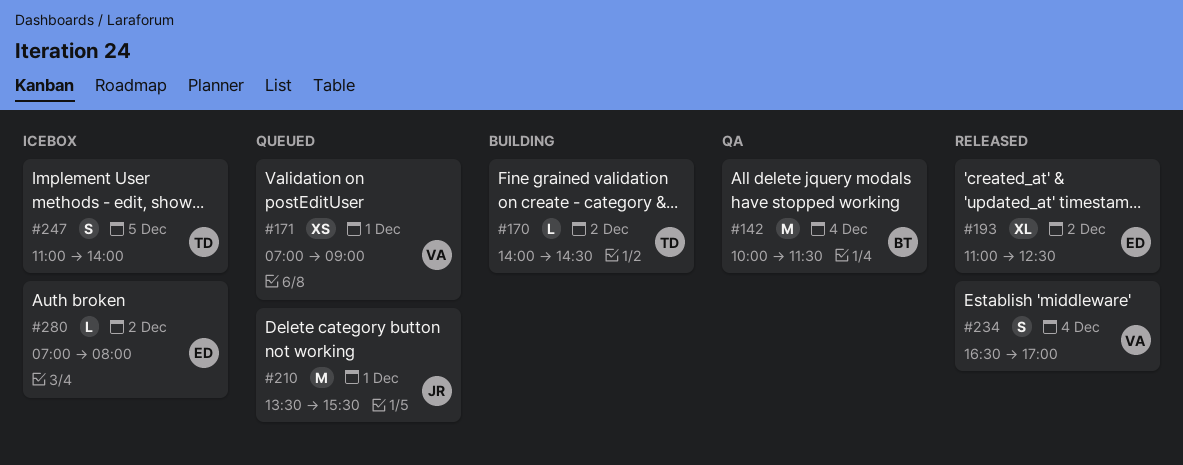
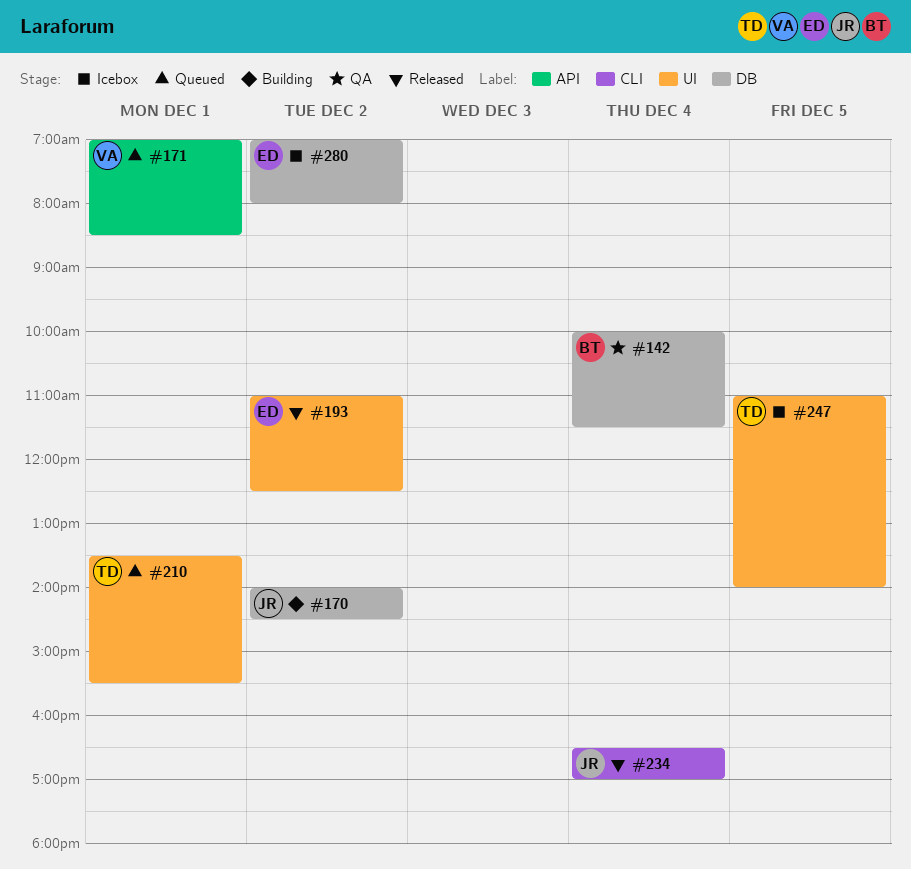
#170, owner: TD -> JR
#171, ends: 09:00 -> 08:30
#210, owner: JR -> TD
#234, owner: VA -> JR

